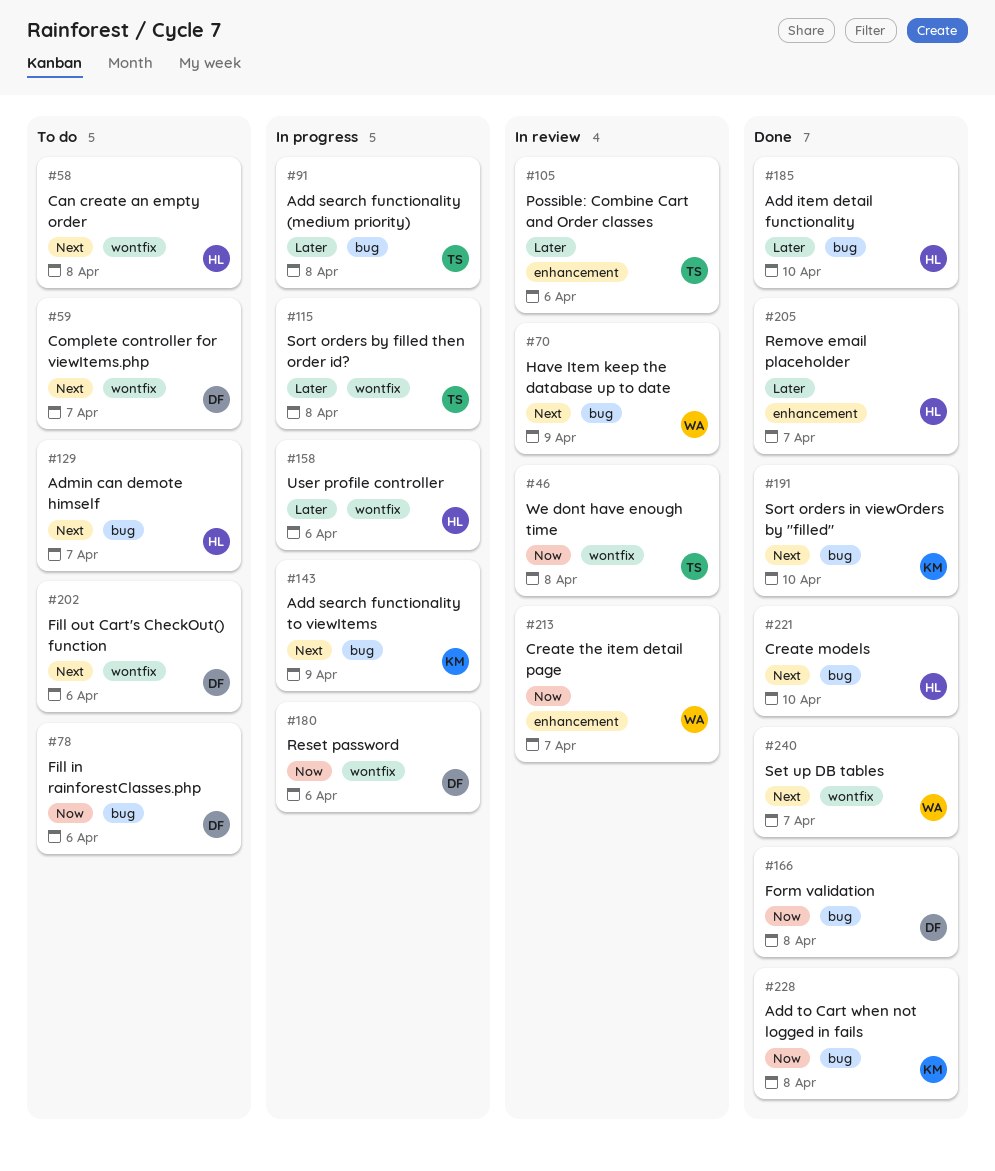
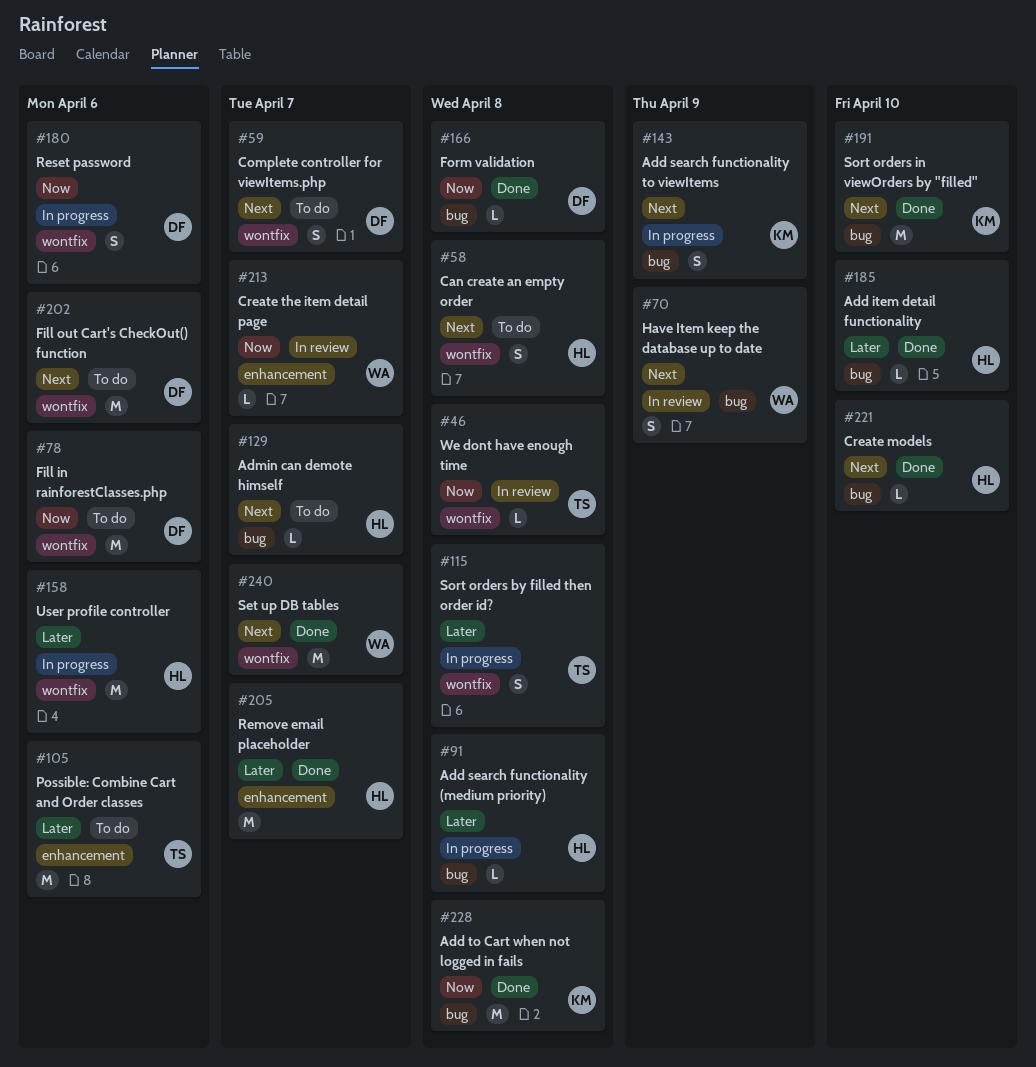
#78, label: bug -> wontfix
#91, owner: TS -> HL
#105, status: In review -> To do

